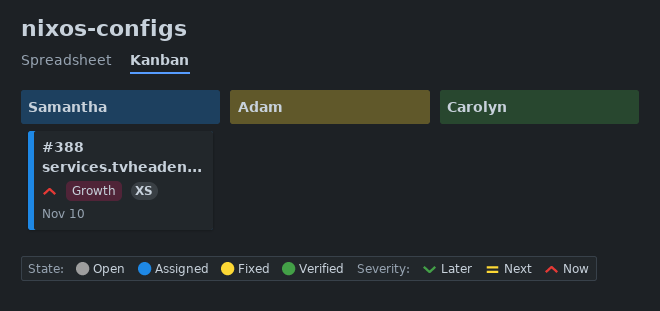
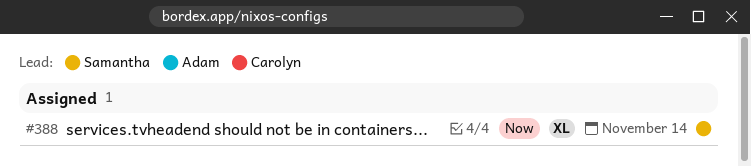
#388, estimate: XS -> XL
#388, due: Nov 10 -> Nov 14

